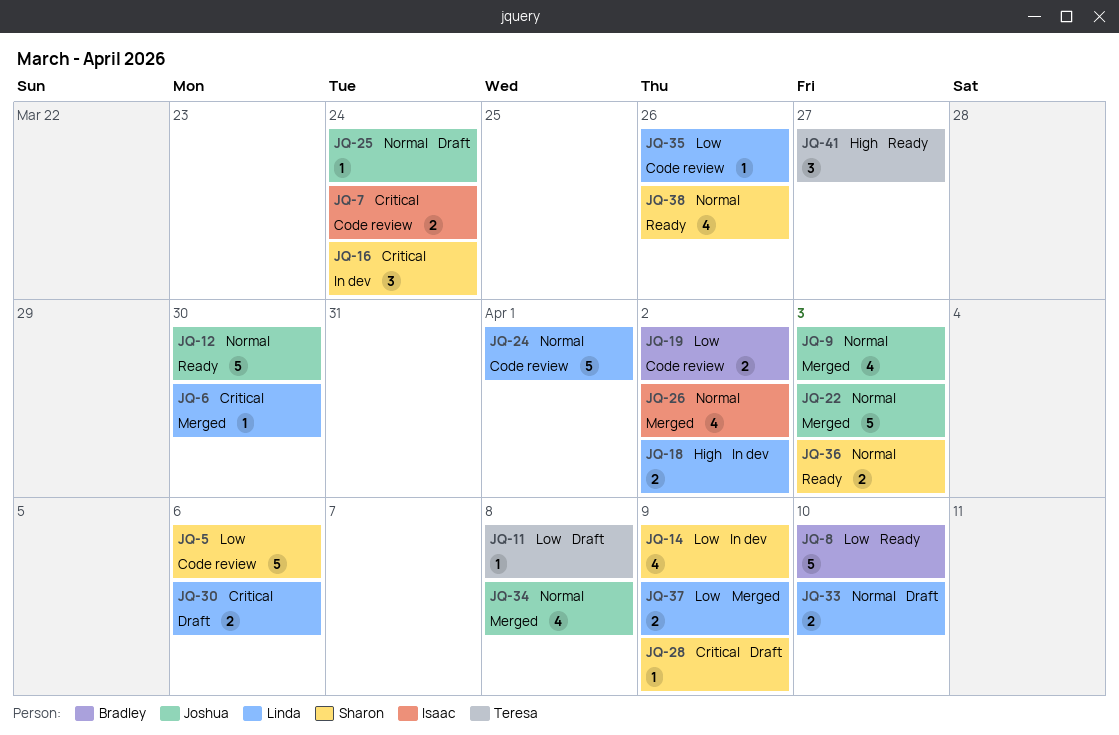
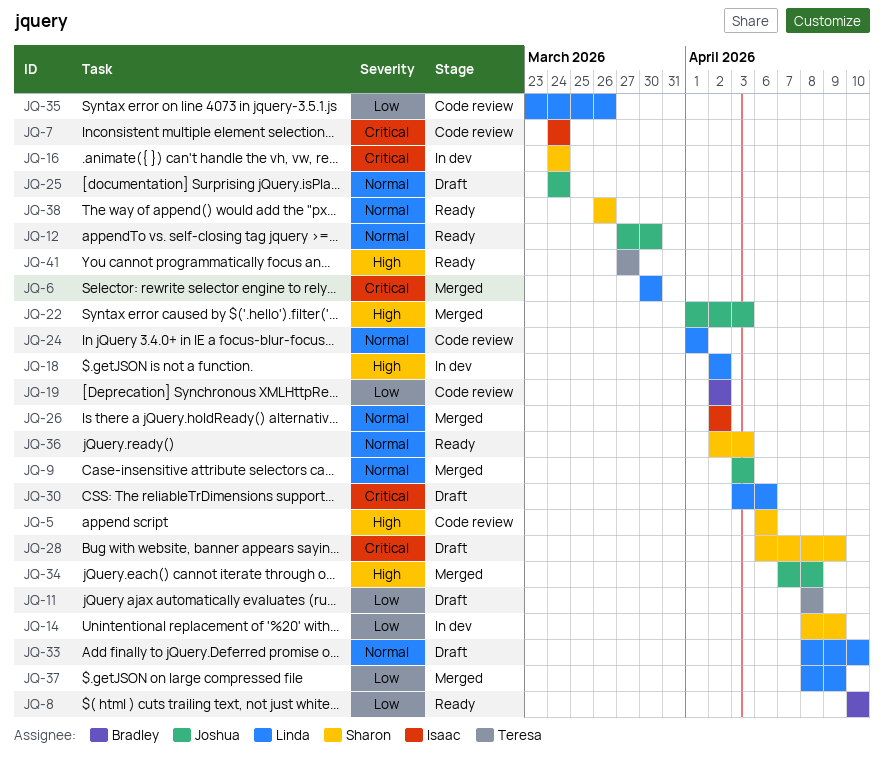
JQ-5, priority: Low -> High
JQ-22, priority: Normal -> High
JQ-34, priority: Normal -> High

